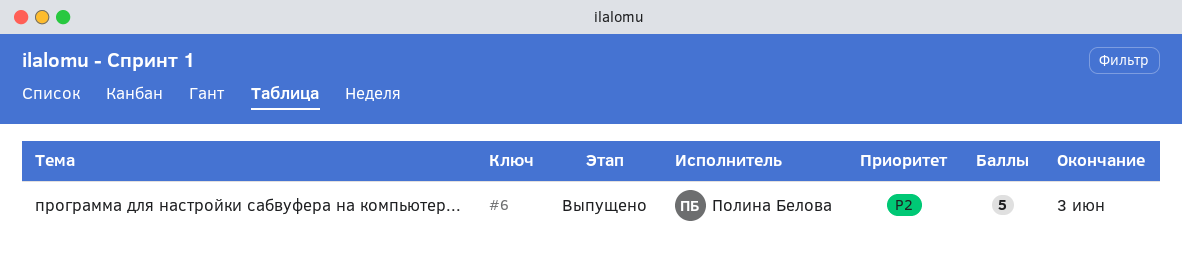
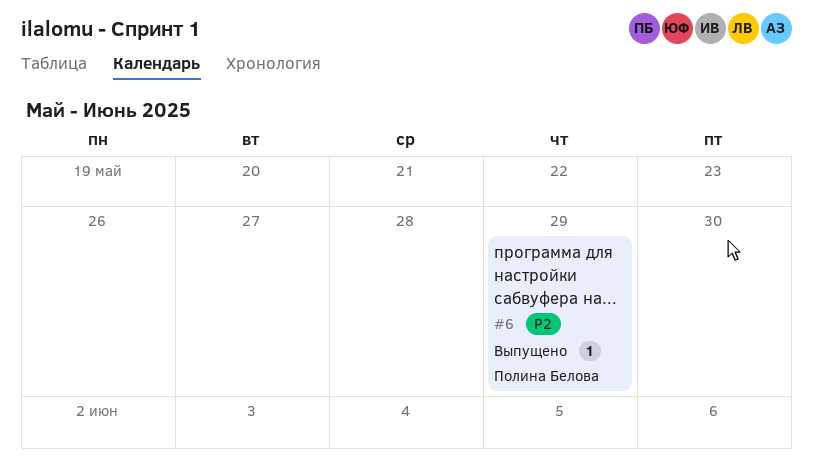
#6, estimate: 5 -> 1
#6, due: Jun 3 -> May 29

